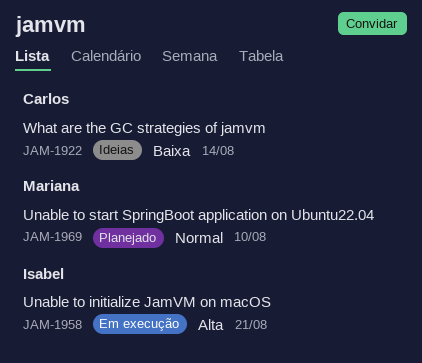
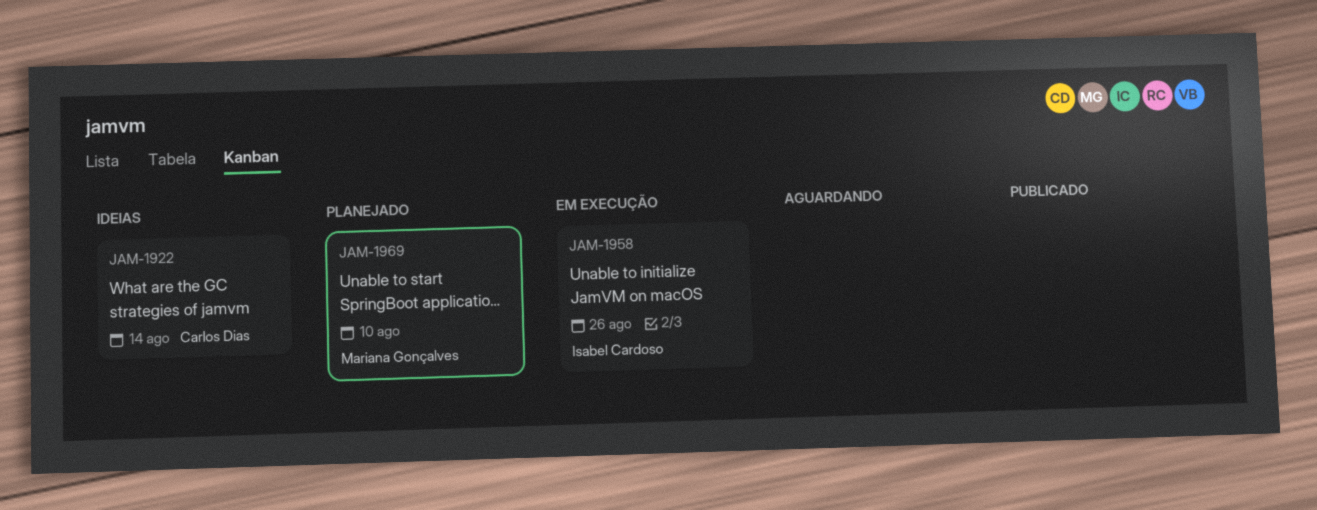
JAM-1958, due: Aug 21 -> Aug 26

